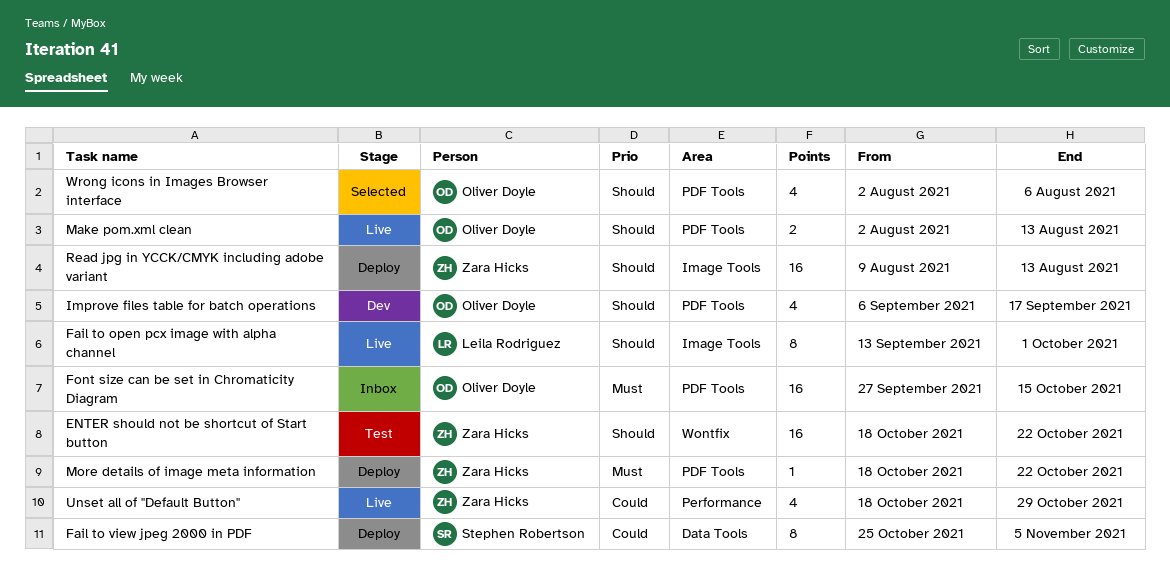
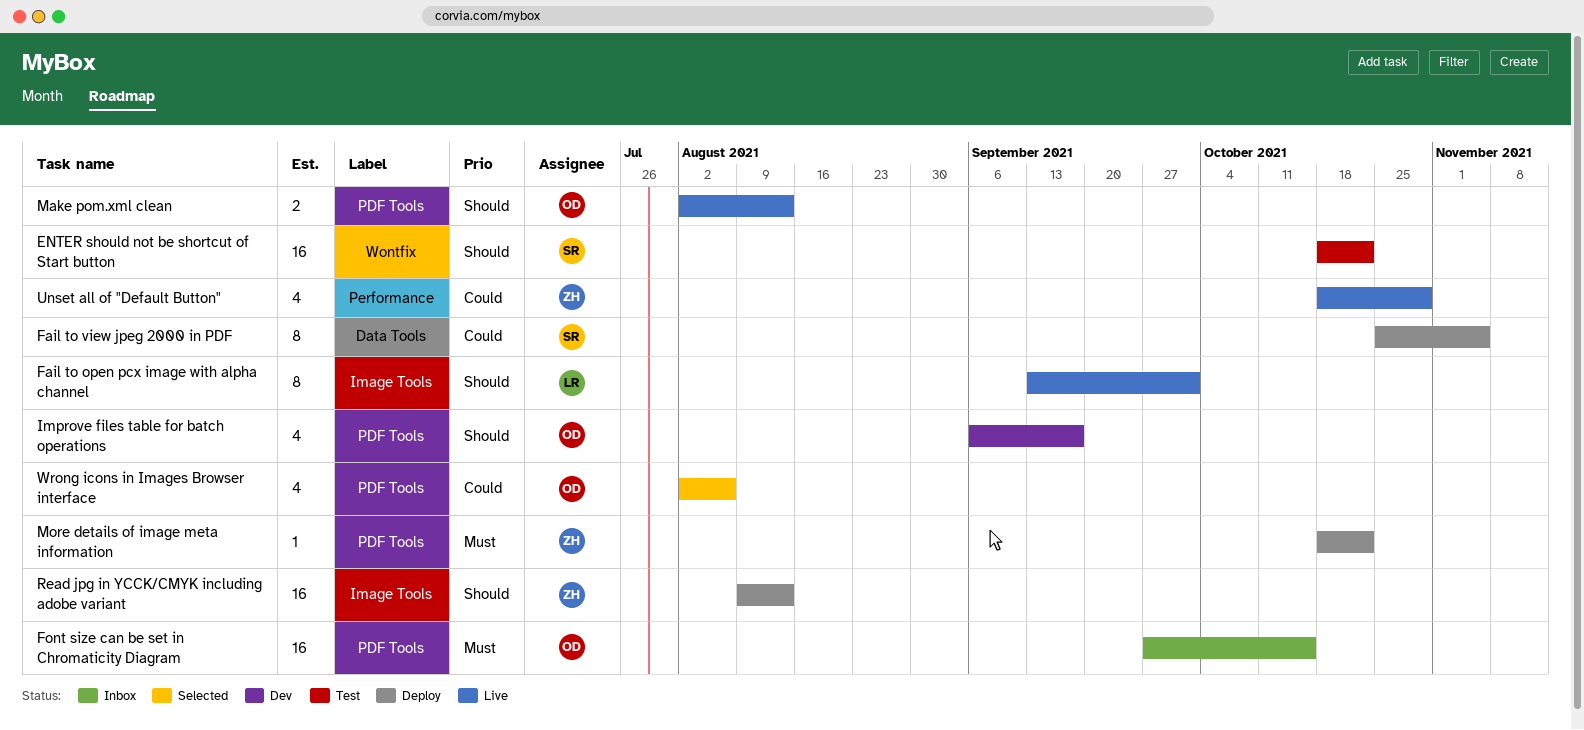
ENTER should not be shortcut of Start button, owner: Zara Hicks -> Stephen Robertson
Wrong icons in Images Browser interface, priority: Should -> Could

